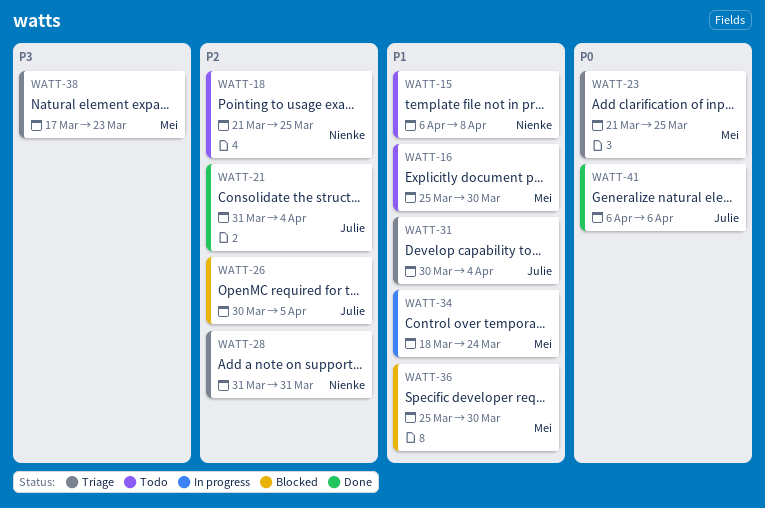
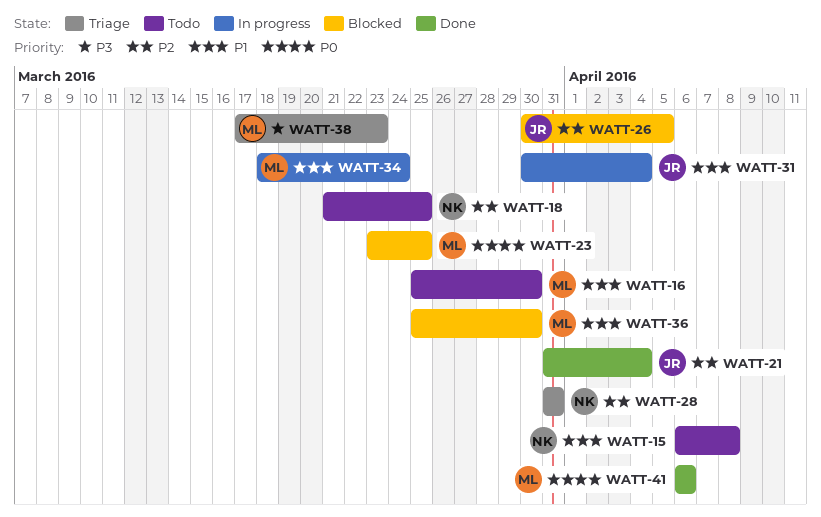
WATT-23, status: Triage -> Blocked
WATT-23, start: Mar 21 -> Mar 23
WATT-31, status: Triage -> In progress
WATT-41, owner: Julie -> Mei

